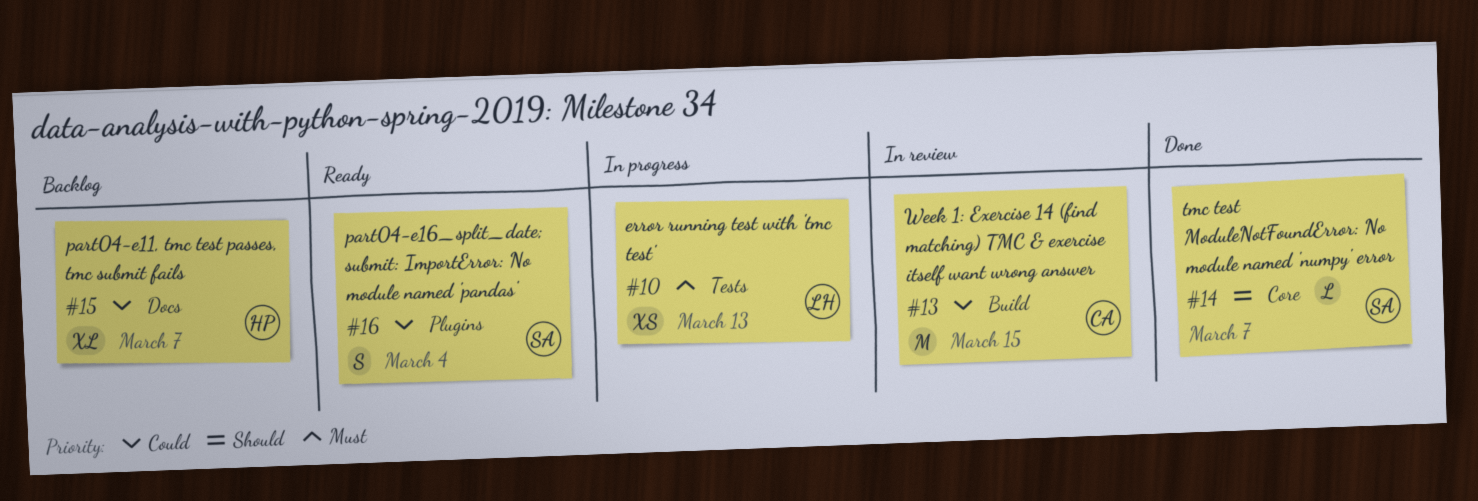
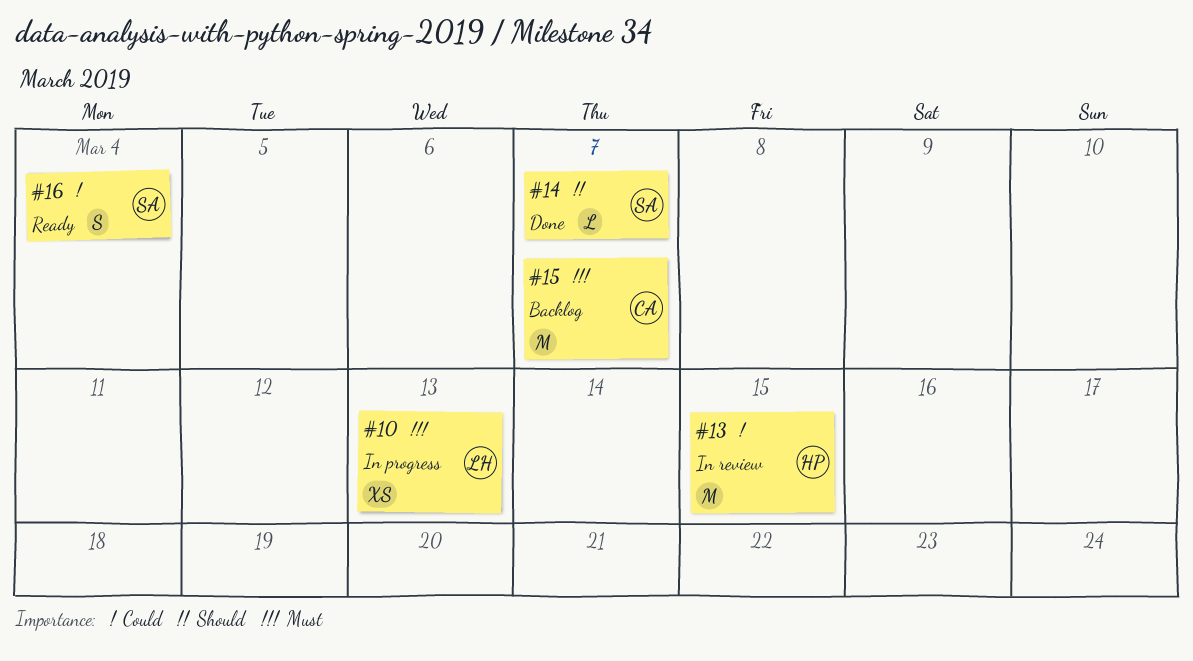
#13, owner: CA -> HP
#15, owner: HP -> CA
#15, priority: Could -> Must
#15, estimate: XL -> M

